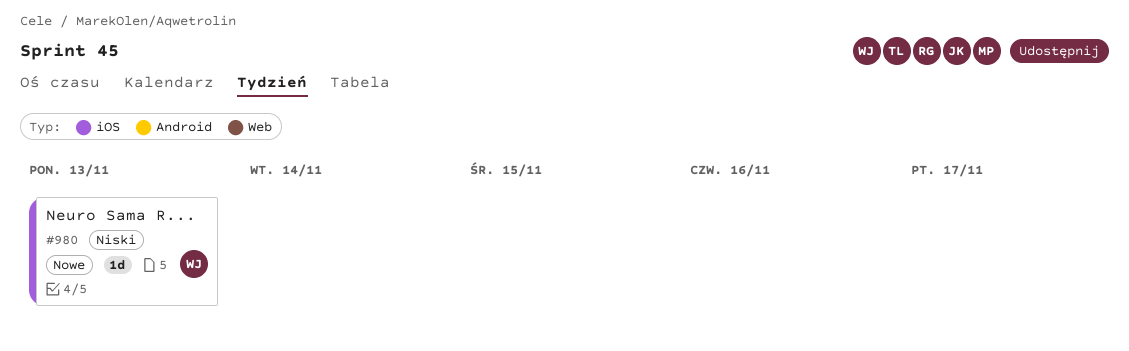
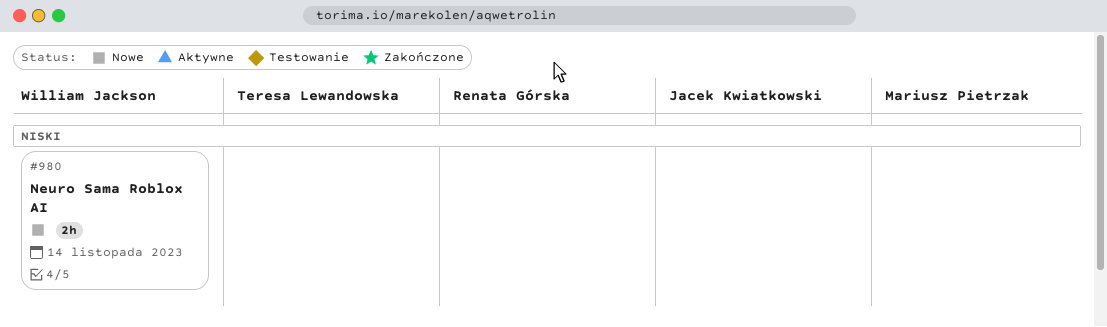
#980, estimate: 1d -> 2h
#980, due: Nov 13 -> Nov 14

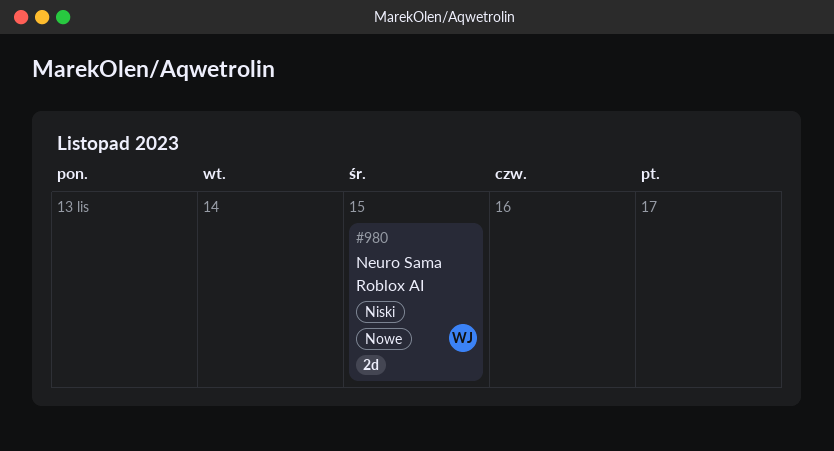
#980, estimate: 2h -> 2d
#980, due: Nov 14 -> Nov 15

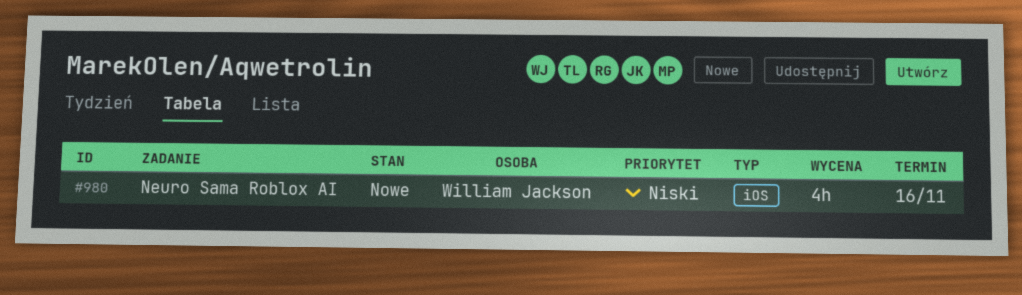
#980, estimate: 2d -> 4h
#980, due: Nov 15 -> Nov 16

